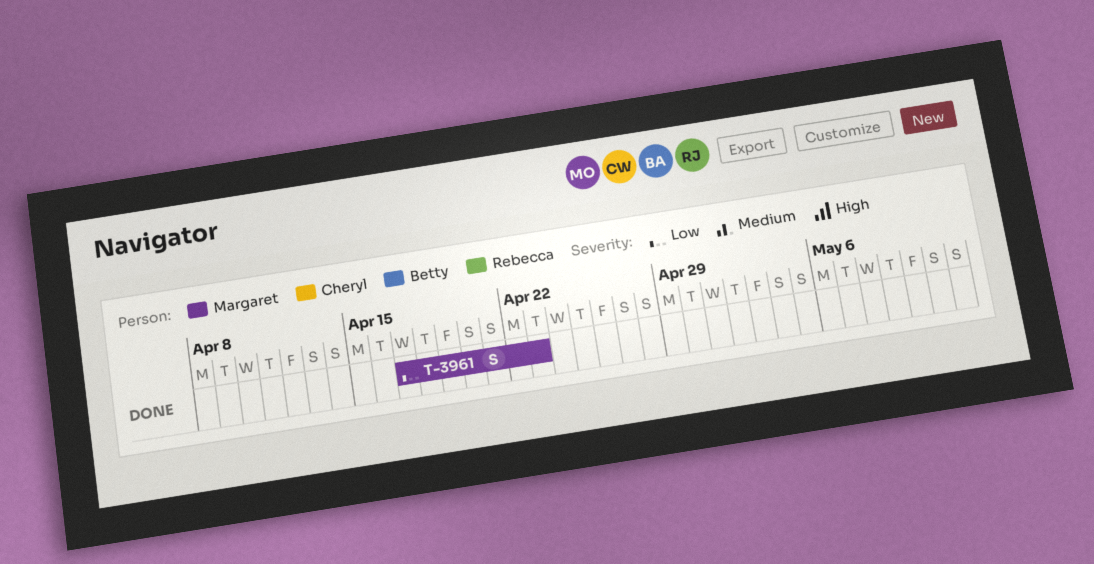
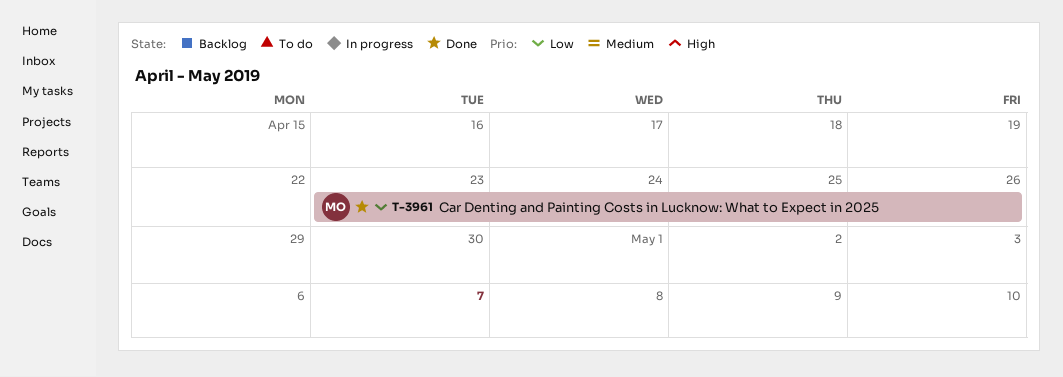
T-3961, start: Apr 17 -> Apr 23
T-3961, due: Apr 23 -> Apr 26

